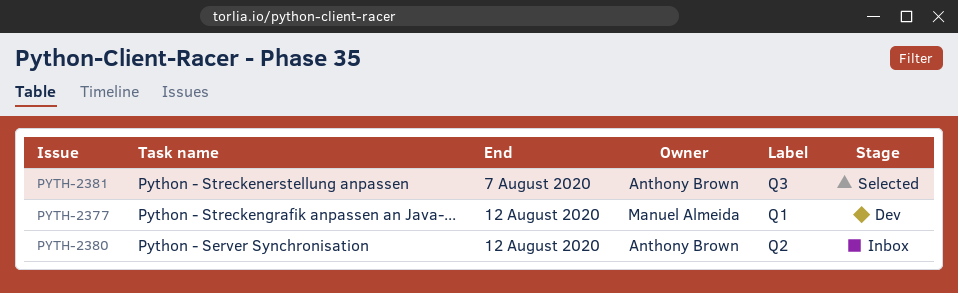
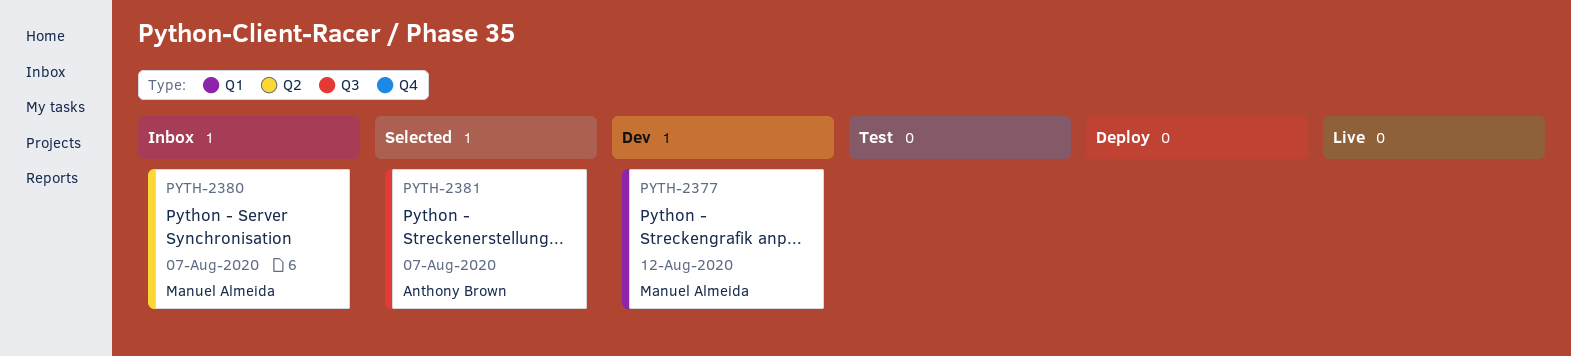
PYTH-2380, owner: Anthony Brown -> Manuel Almeida
PYTH-2380, due: Aug 12 -> Aug 7

